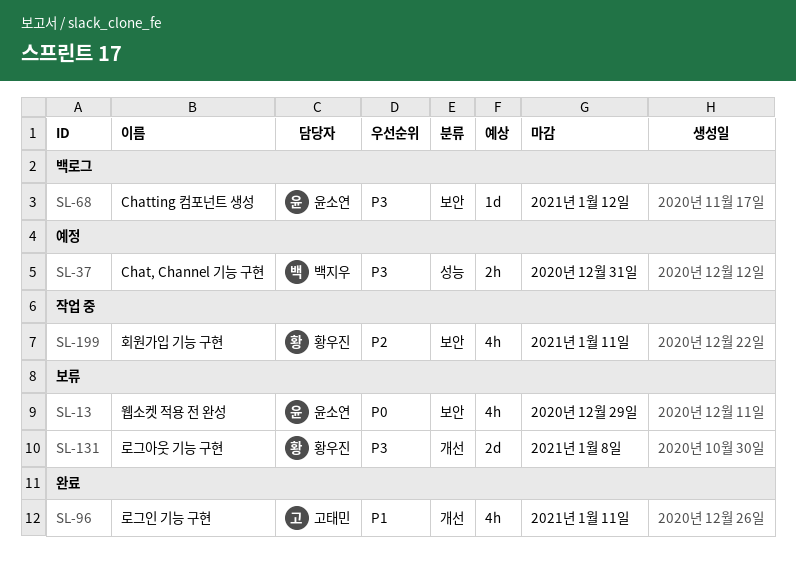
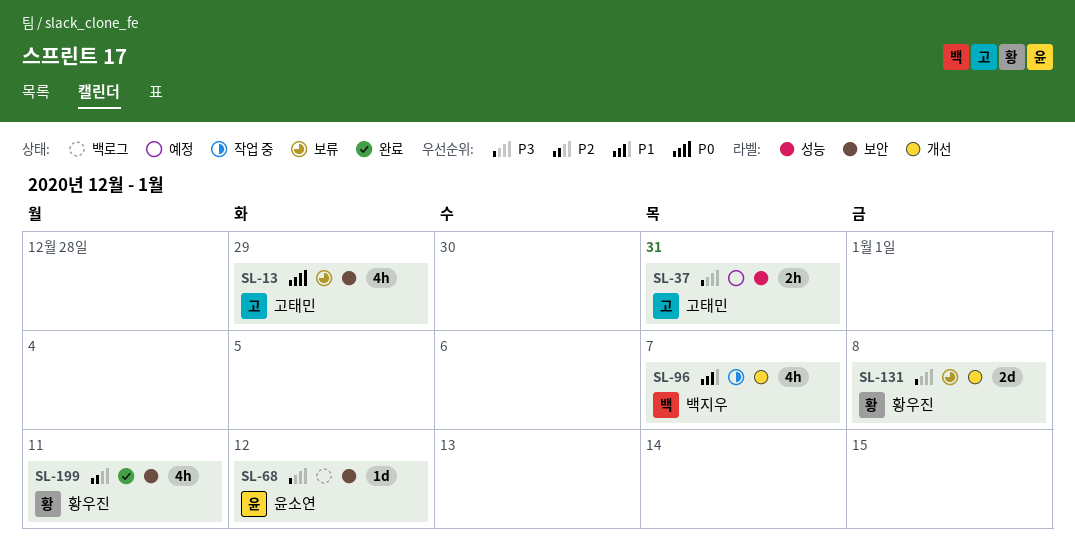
SL-13, owner: 윤소연 -> 고태민
SL-37, owner: 백지우 -> 고태민
SL-96, status: 완료 -> 작업 중
SL-96, owner: 고태민 -> 백지우
SL-96, due: Jan 11 -> Jan 7
SL-199, status: 작업 중 -> 완료

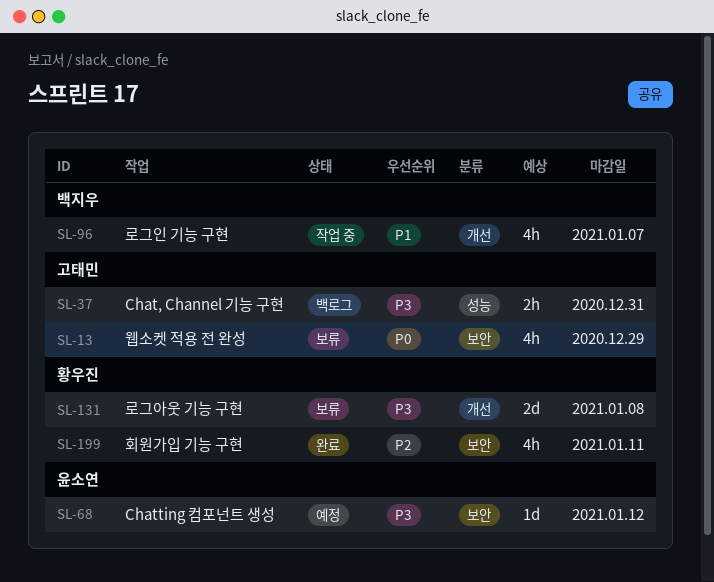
SL-37, status: 예정 -> 백로그
SL-68, status: 백로그 -> 예정

